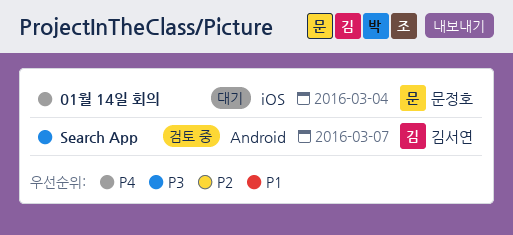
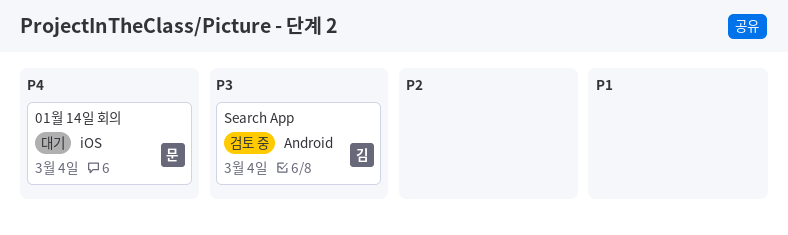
Search App, due: Mar 7 -> Mar 4

